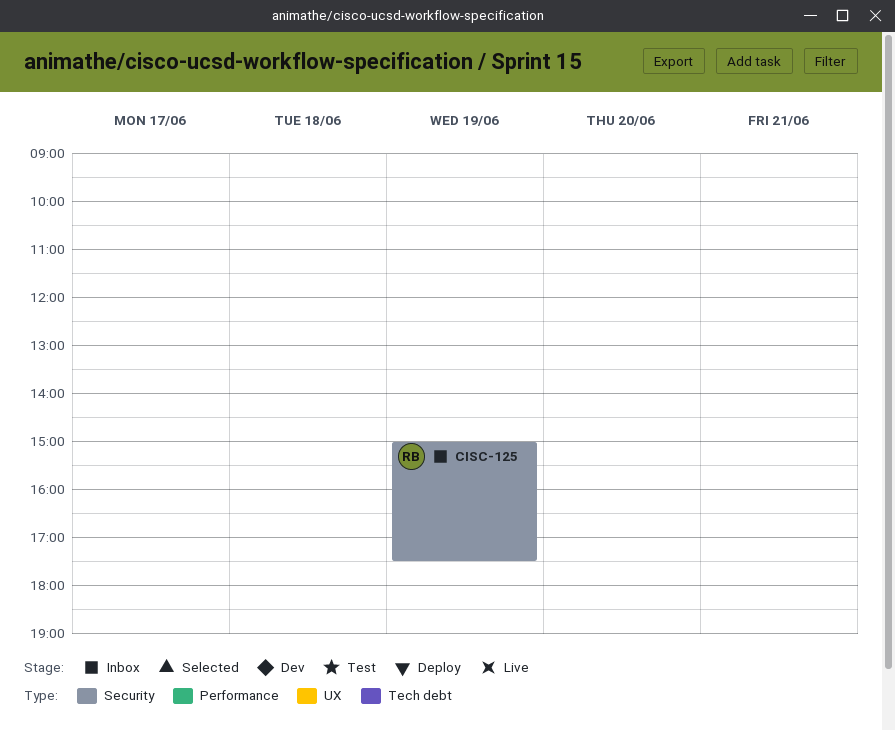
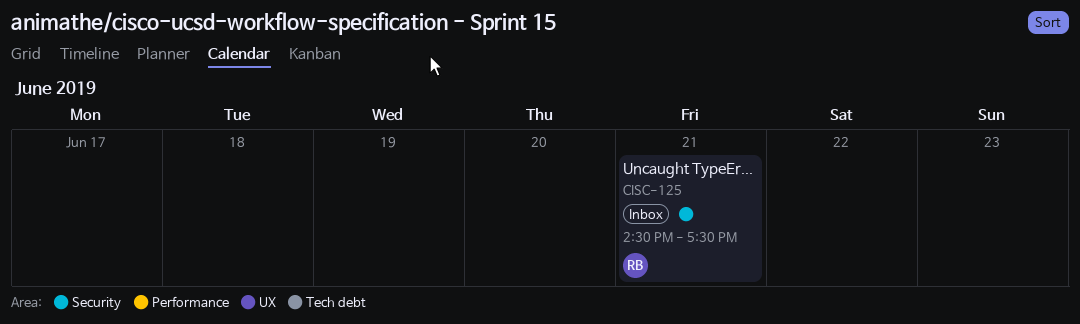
CISC-125, day: Jun 19 -> Jun 21
CISC-125, begins: 15:00 -> 14:30

